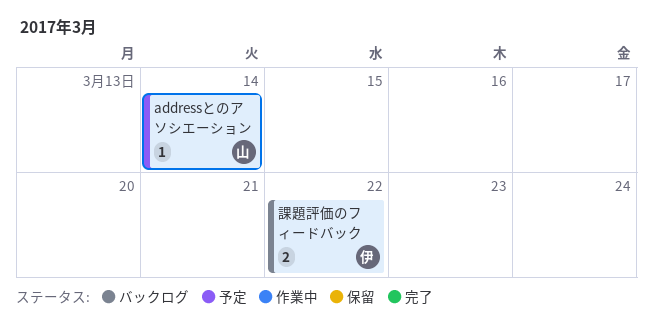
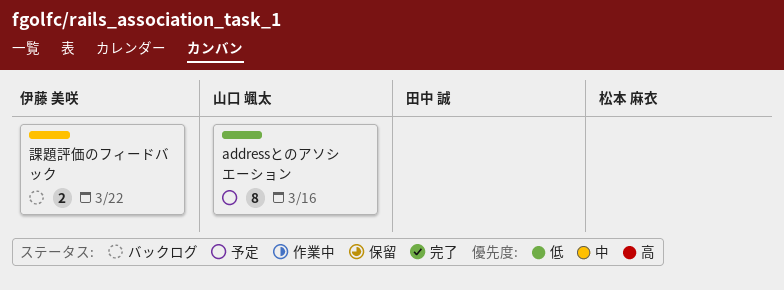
addressとのアソシエーション, estimate: 1 -> 8
addressとのアソシエーション, due: Mar 14 -> Mar 16

